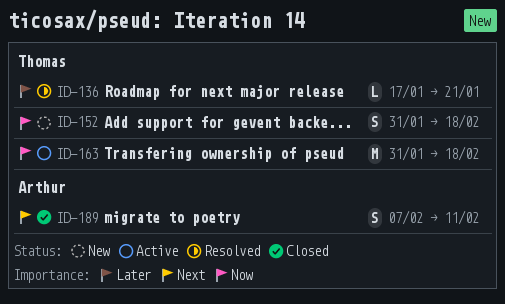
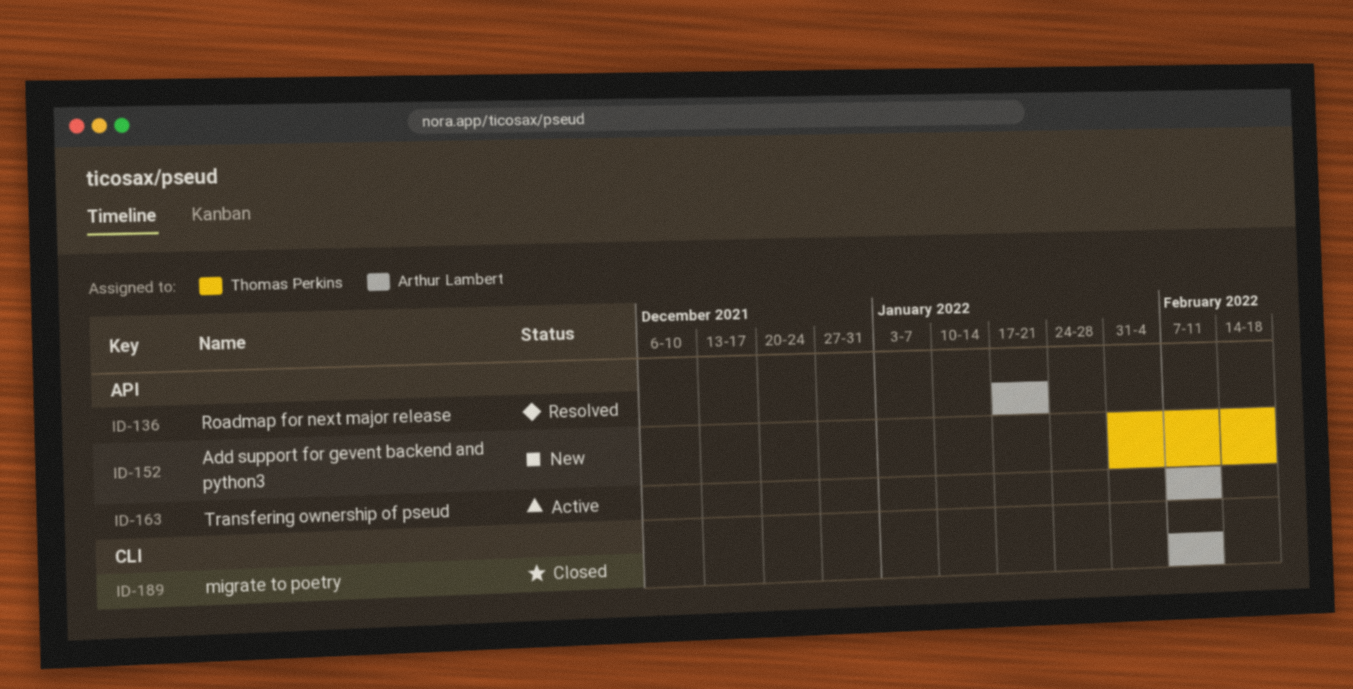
ID-136, owner: Thomas Perkins -> Arthur Lambert
ID-163, owner: Thomas Perkins -> Arthur Lambert
ID-163, start: Jan 31 -> Feb 7
ID-163, due: Feb 18 -> Feb 11

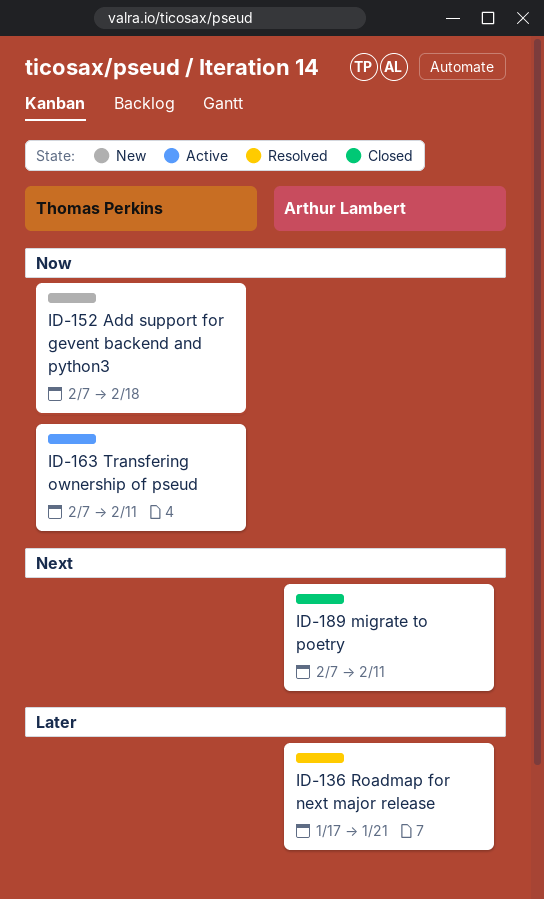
ID-152, start: Jan 31 -> Feb 7
ID-163, owner: Arthur Lambert -> Thomas Perkins

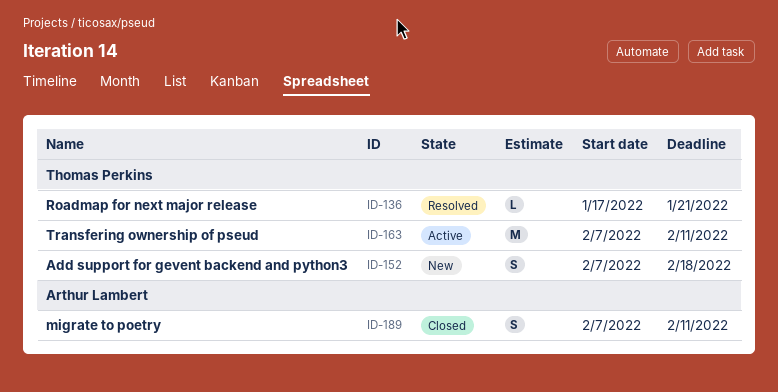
ID-136, owner: Arthur Lambert -> Thomas Perkins

